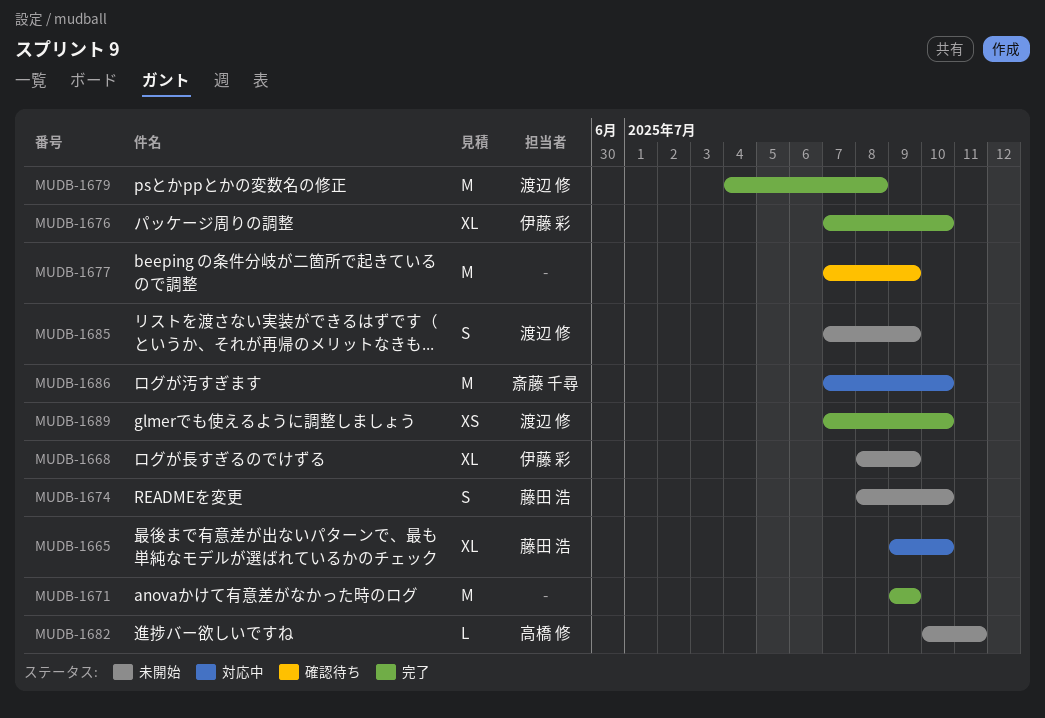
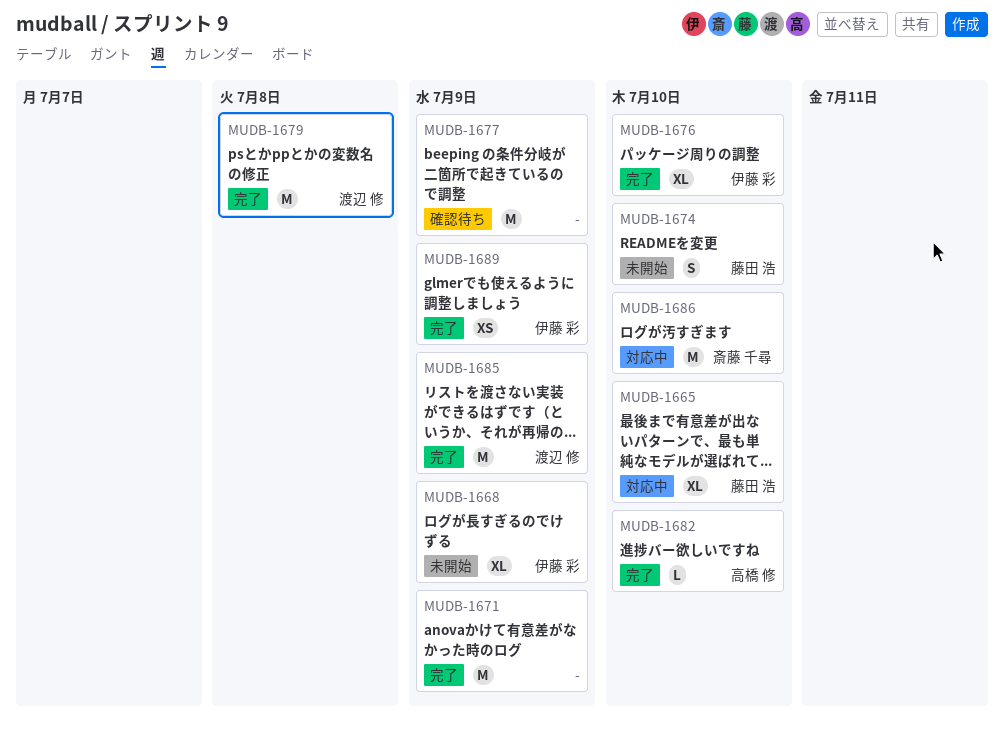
MUDB-1682, status: 未開始 -> 完了
MUDB-1682, due: Jul 11 -> Jul 10
MUDB-1685, status: 未開始 -> 完了
MUDB-1685, estimate: S -> M
MUDB-1689, owner: 渡辺 修 -> 伊藤 彩
MUDB-1689, due: Jul 10 -> Jul 9

